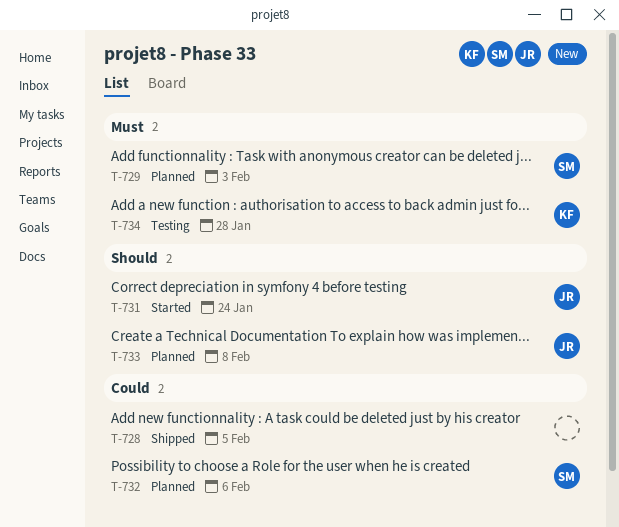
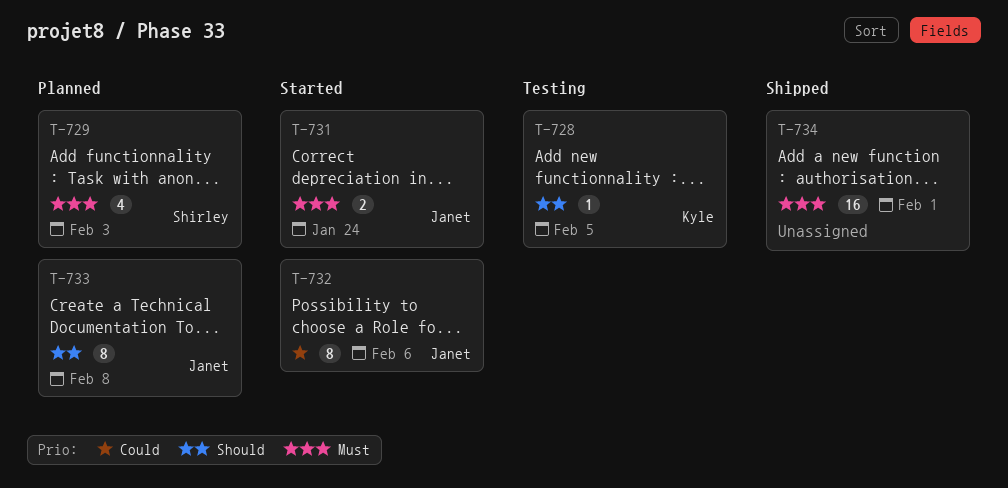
T-728, status: Shipped -> Testing
T-728, owner: none -> Kyle
T-728, priority: Could -> Should
T-731, priority: Should -> Must
T-732, status: Planned -> Started
T-732, owner: Shirley -> Janet
T-734, status: Testing -> Shipped
T-734, owner: Kyle -> none
T-734, due: Jan 28 -> Feb 1

